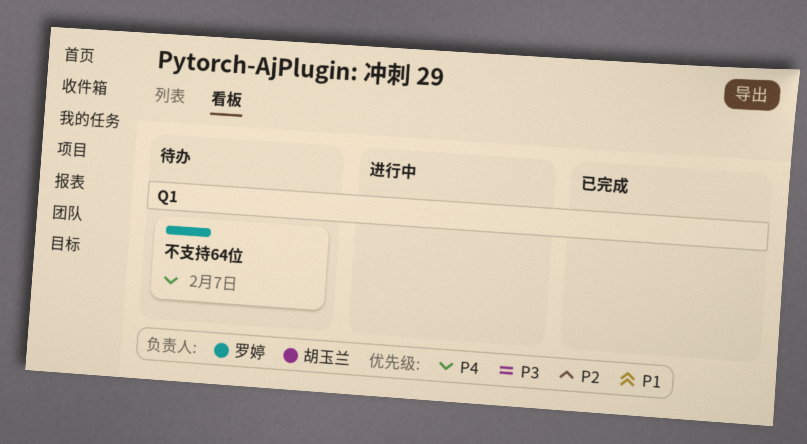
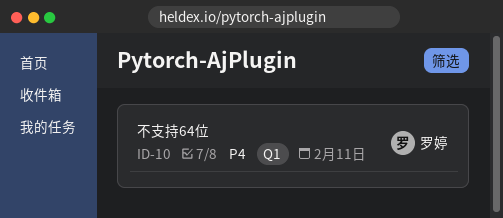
不支持64位, due: Feb 7 -> Feb 11

